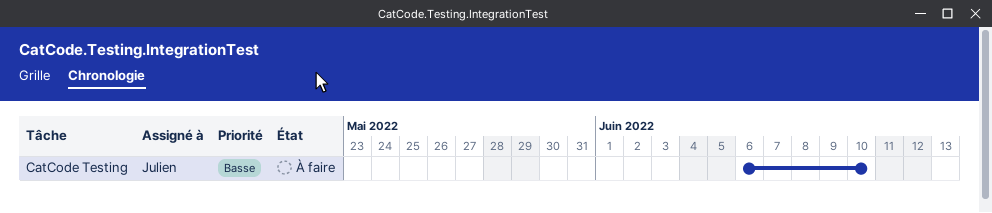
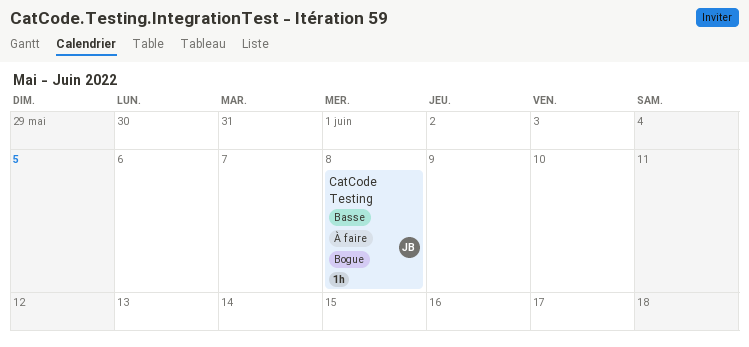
CatCode Testing, due: Jun 10 -> Jun 8

